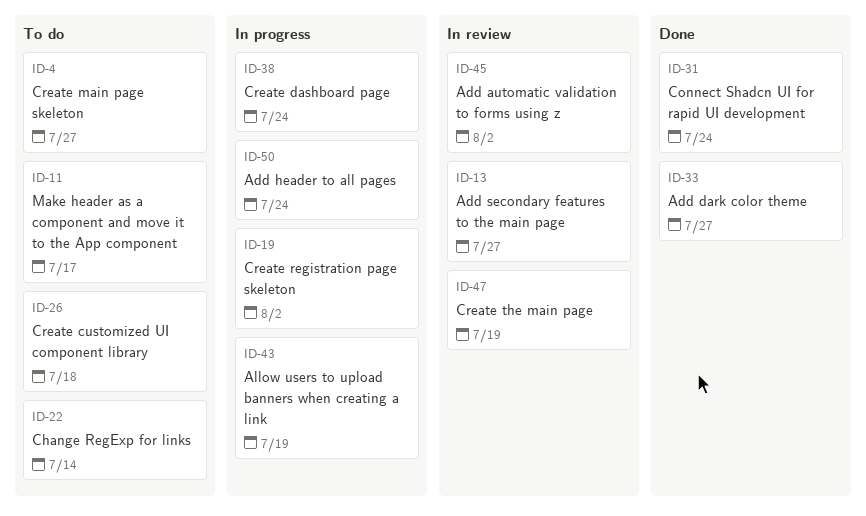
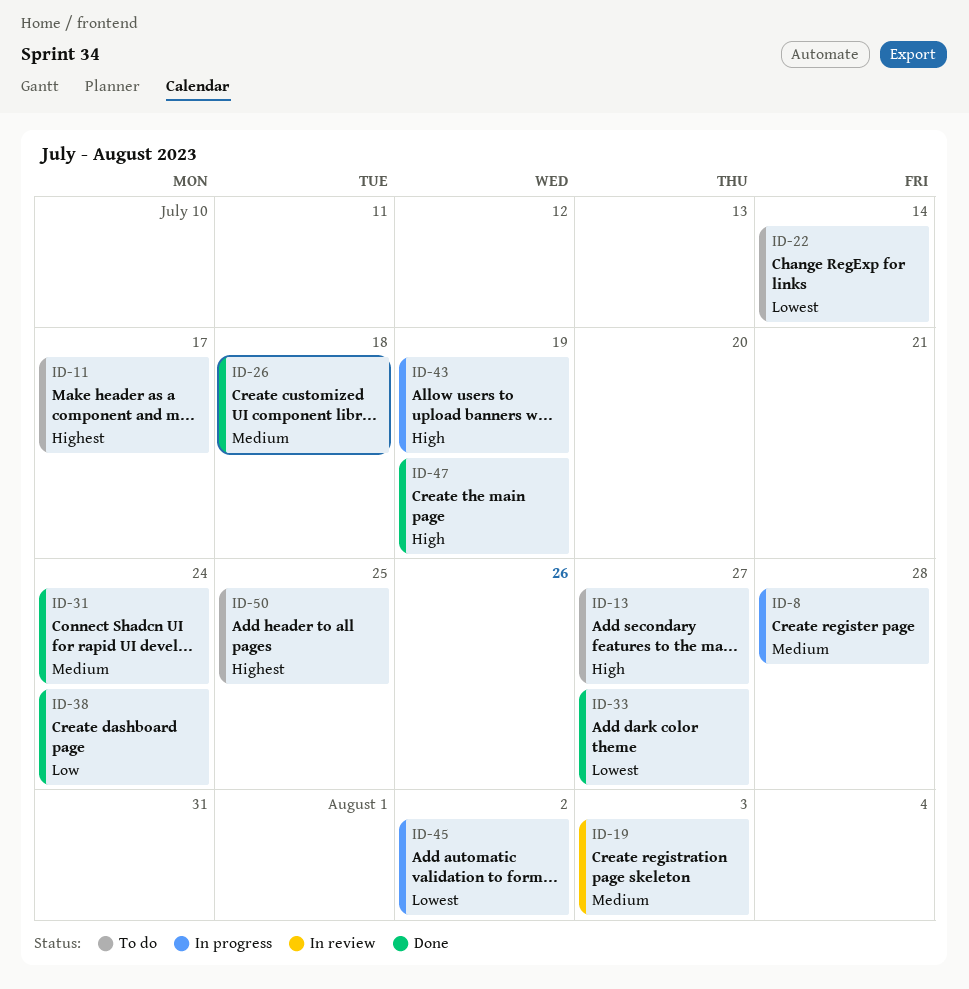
ID-4: present -> none
ID-8: none -> present
ID-13, status: In review -> To do
ID-19, status: In progress -> In review
ID-19, due: Aug 2 -> Aug 3
ID-26, status: To do -> Done
ID-38, status: In progress -> Done
ID-45, status: In review -> In progress
ID-47, status: In review -> Done
ID-50, status: In progress -> To do
ID-50, due: Jul 24 -> Jul 25

